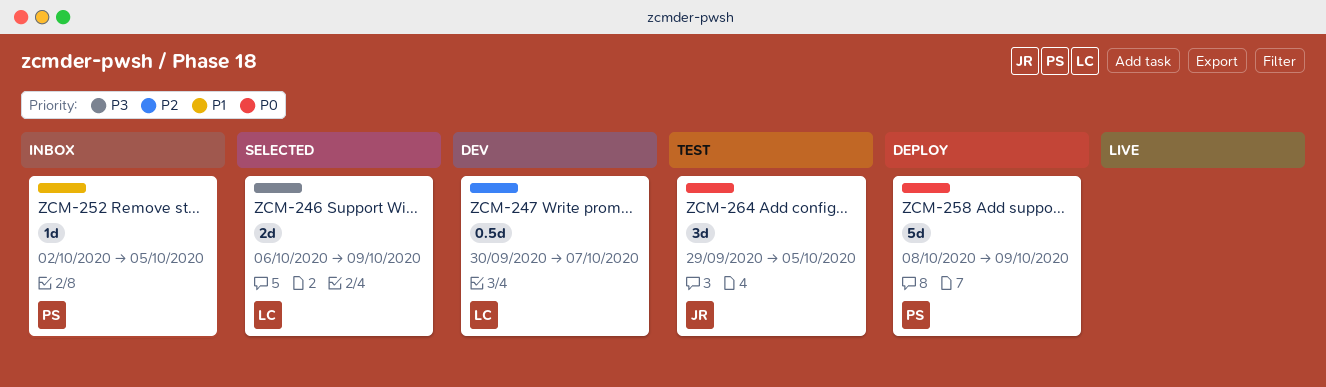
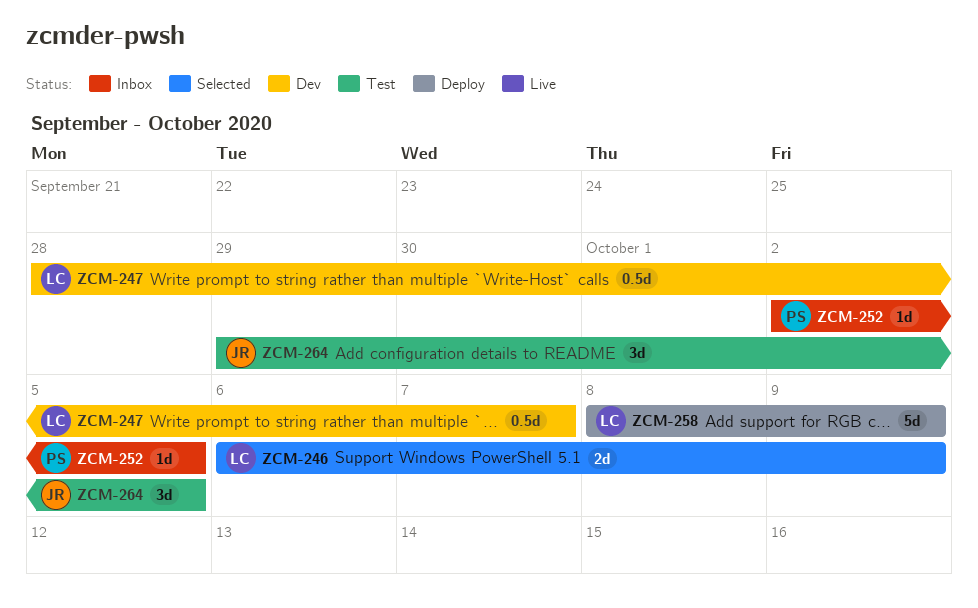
ZCM-247, start: Sep 30 -> Sep 28
ZCM-258, owner: PS -> LC

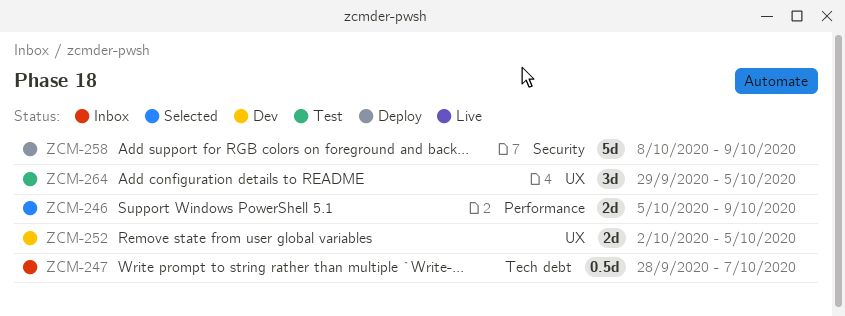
ZCM-246, start: Oct 6 -> Oct 5
ZCM-247, status: Dev -> Inbox
ZCM-252, status: Inbox -> Dev
ZCM-252, estimate: 1d -> 2d

